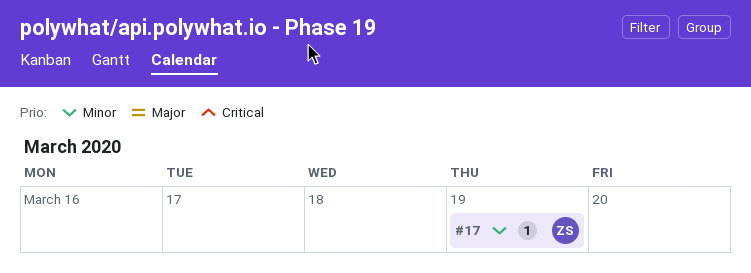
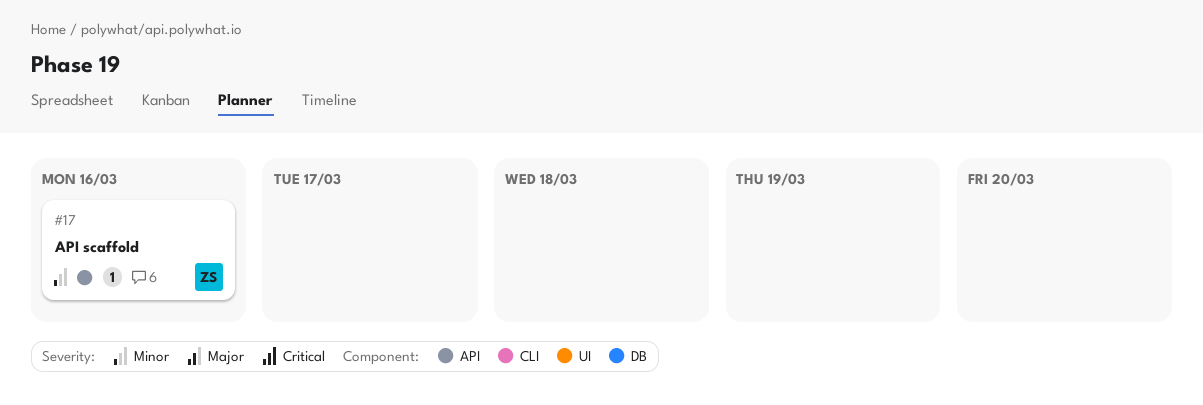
#17, due: Mar 19 -> Mar 16

